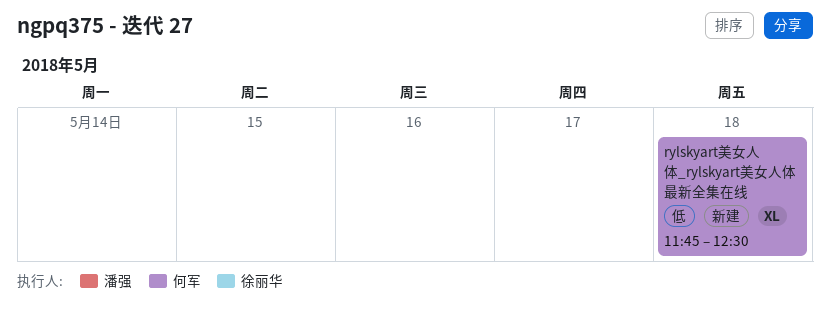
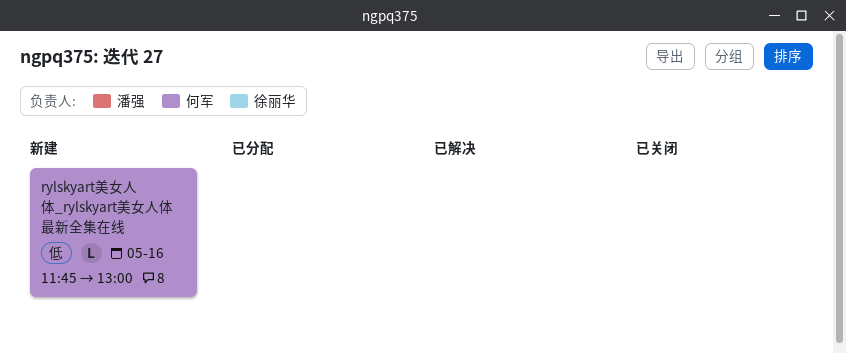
rylskyart美女人体_rylskyart美女人体最新全集在线, estimate: XL -> L
rylskyart美女人体_rylskyart美女人体最新全集在线, day: May 18 -> May 16
rylskyart美女人体_rylskyart美女人体最新全集在线, ends: 12:30 -> 13:00

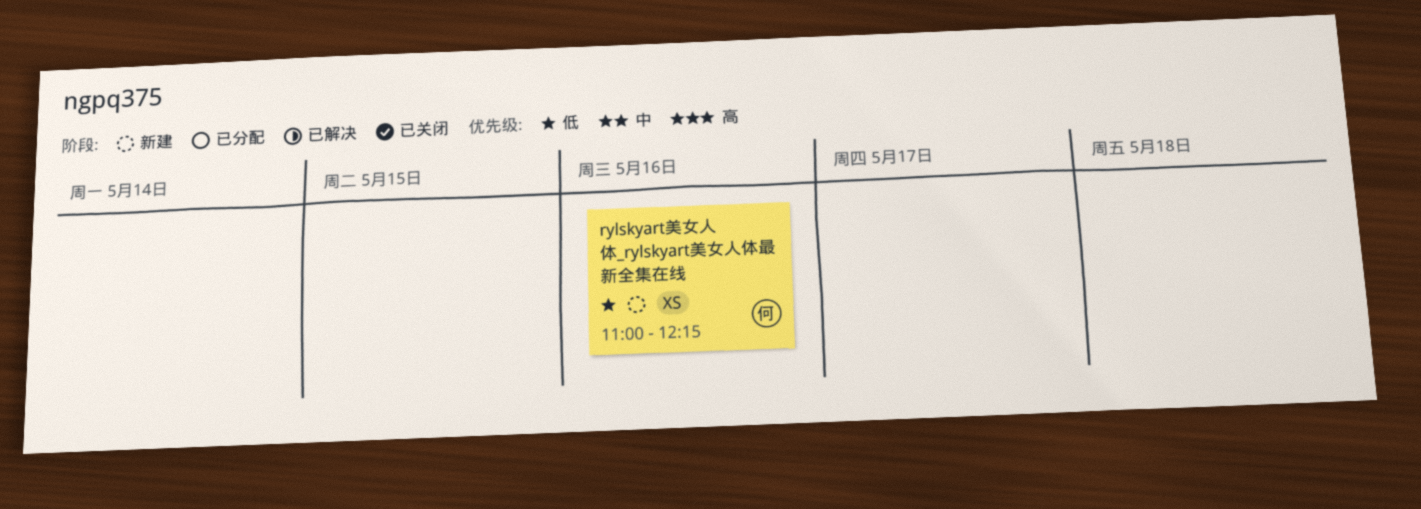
rylskyart美女人体_rylskyart美女人体最新全集在线, estimate: L -> XS
rylskyart美女人体_rylskyart美女人体最新全集在线, begins: 11:45 -> 11:00
rylskyart美女人体_rylskyart美女人体最新全集在线, ends: 13:00 -> 12:15

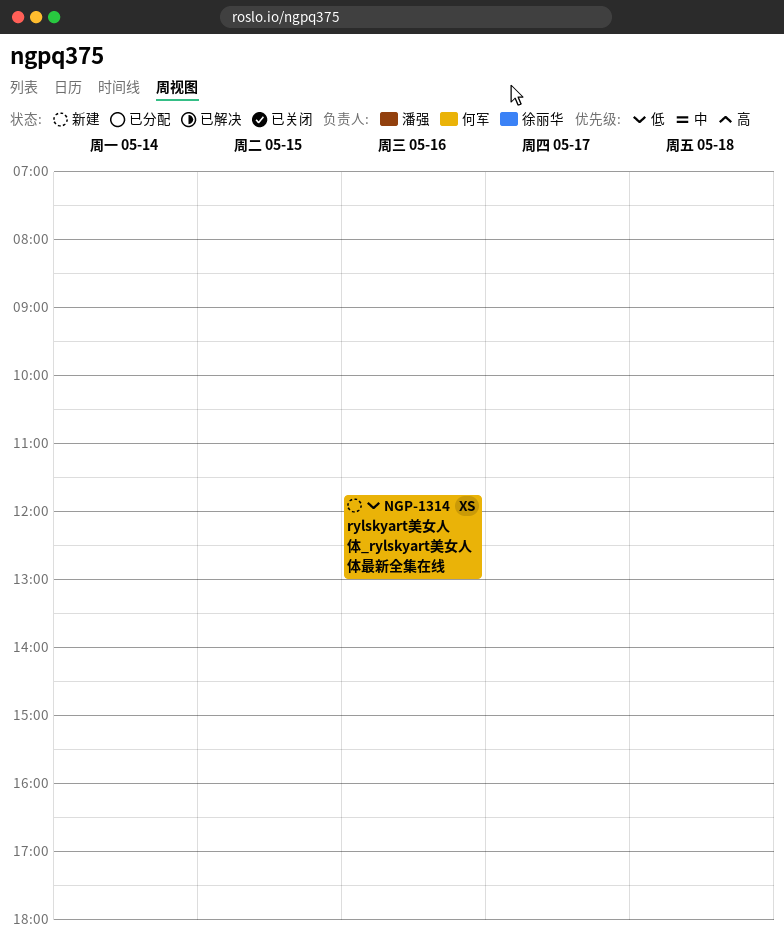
rylskyart美女人体_rylskyart美女人体最新全集在线, begins: 11:00 -> 11:45
rylskyart美女人体_rylskyart美女人体最新全集在线, ends: 12:15 -> 13:00

